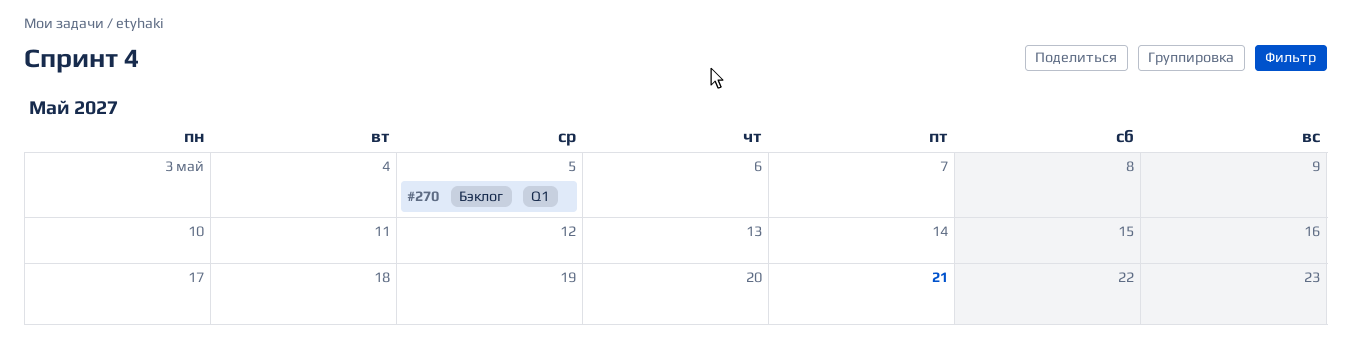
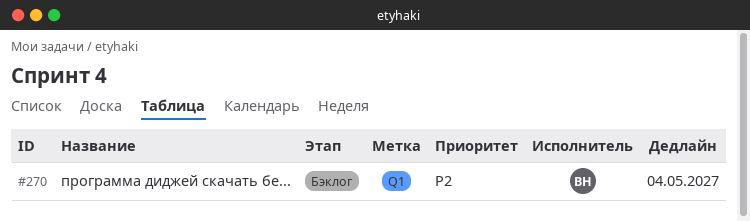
#270, due: May 5 -> May 4

